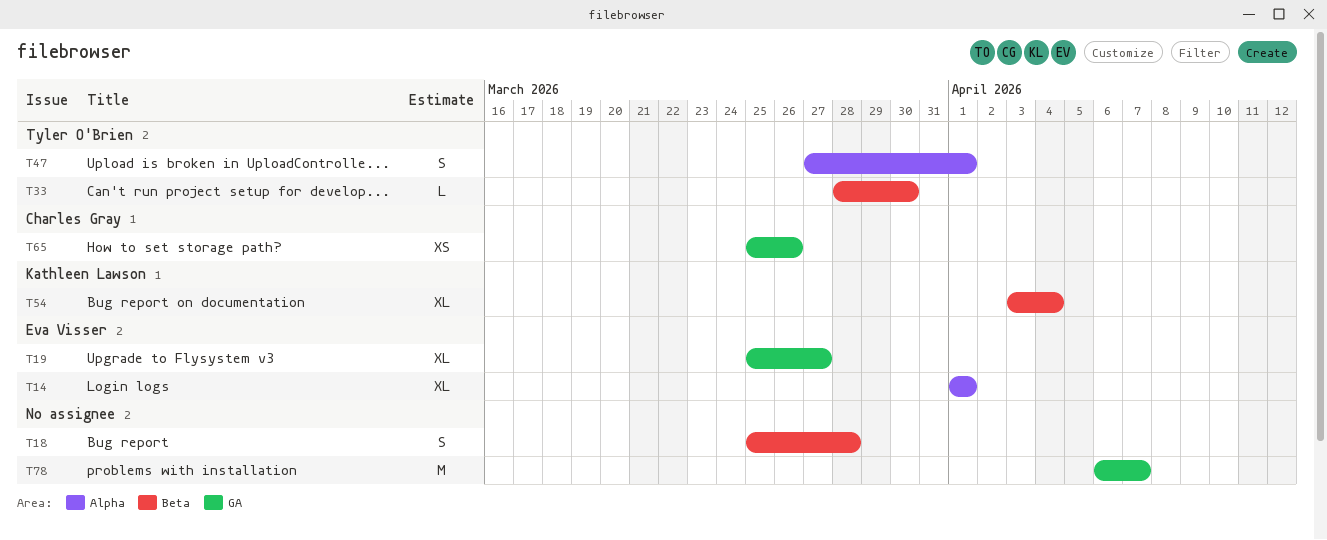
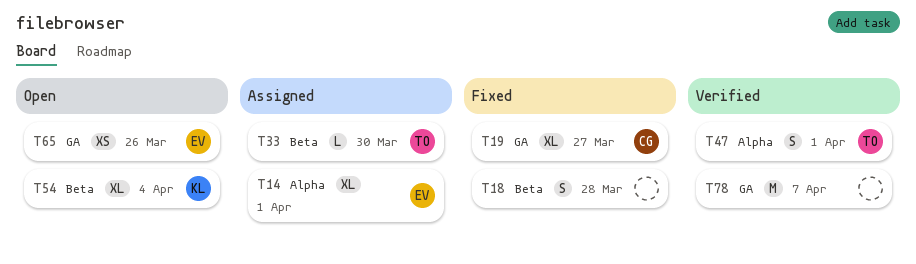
T19, owner: Eva Visser -> Charles Gray
T65, owner: Charles Gray -> Eva Visser

